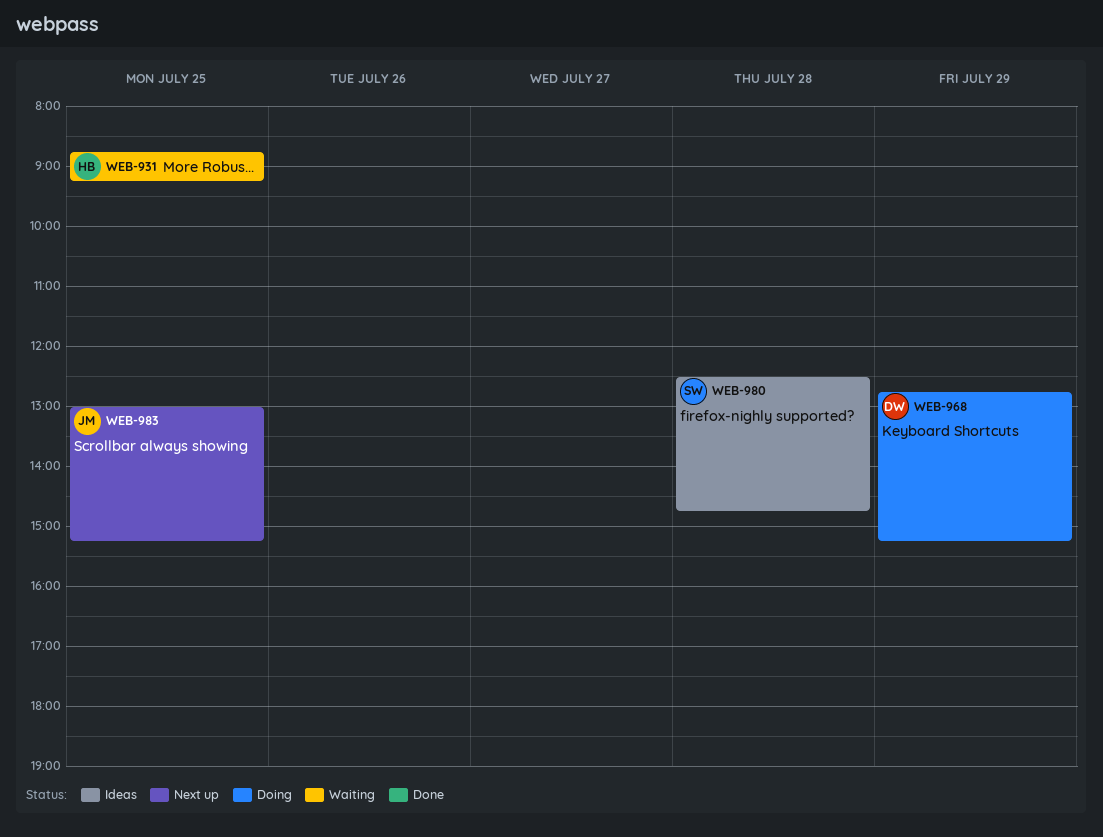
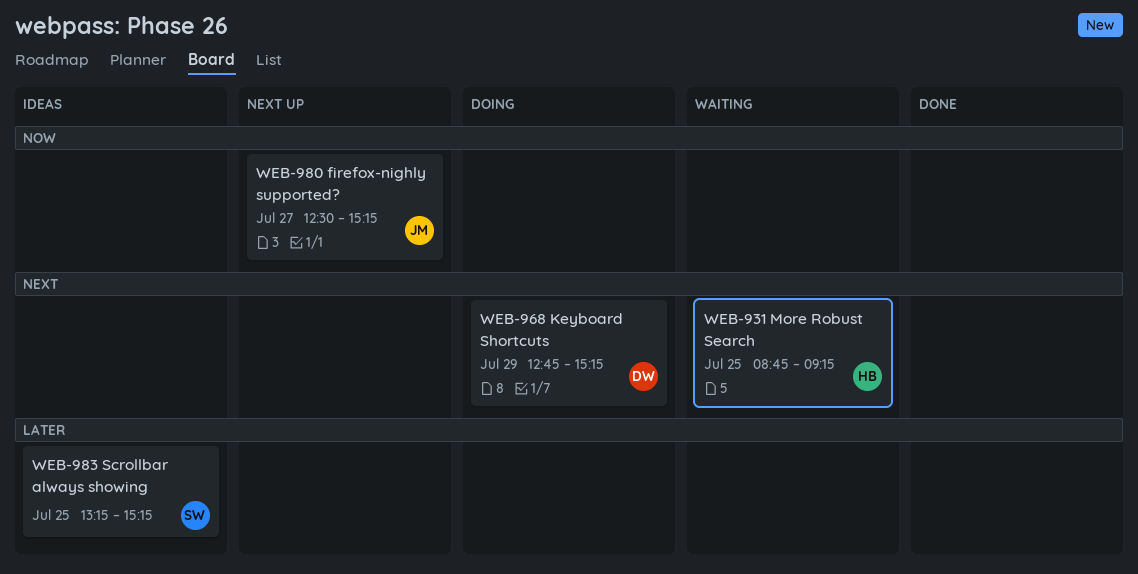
WEB-980, status: Ideas -> Next up
WEB-980, owner: SW -> JM
WEB-980, day: Jul 28 -> Jul 27
WEB-980, ends: 14:45 -> 15:15
WEB-983, status: Next up -> Ideas
WEB-983, owner: JM -> SW
WEB-983, begins: 13:00 -> 13:15

